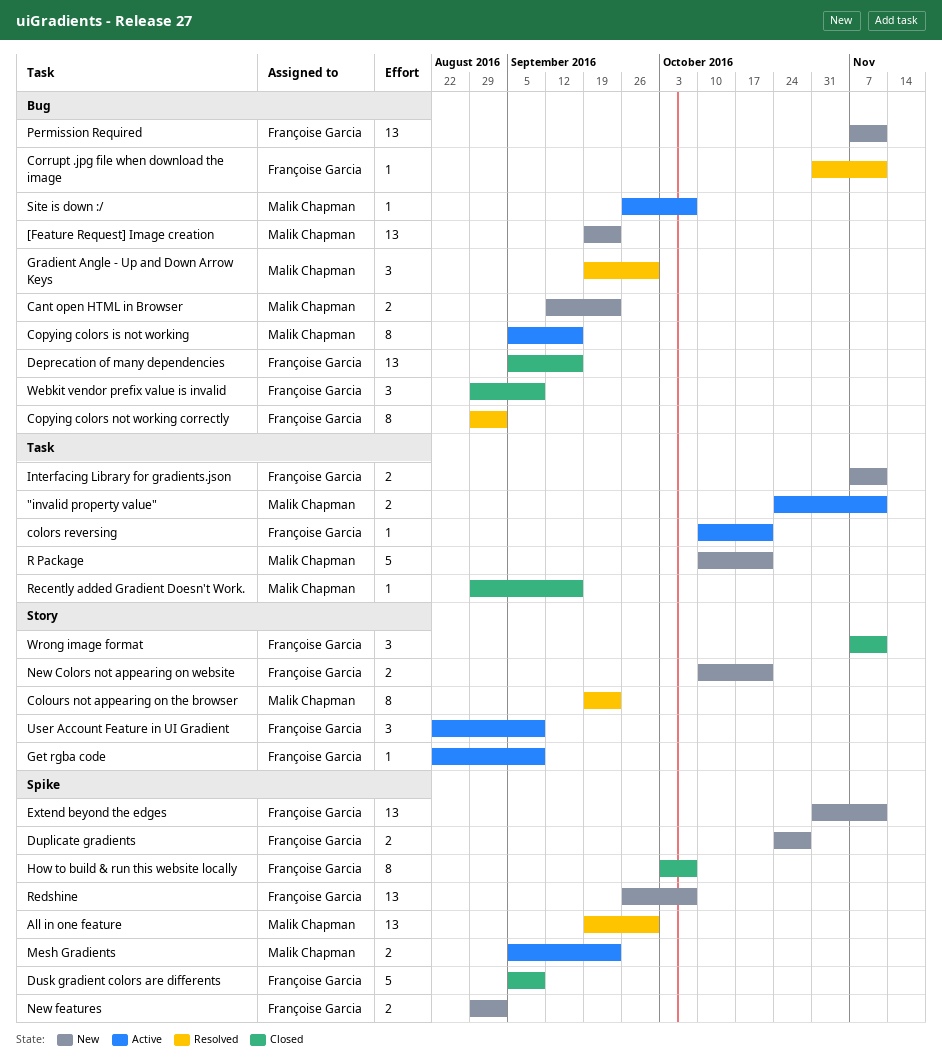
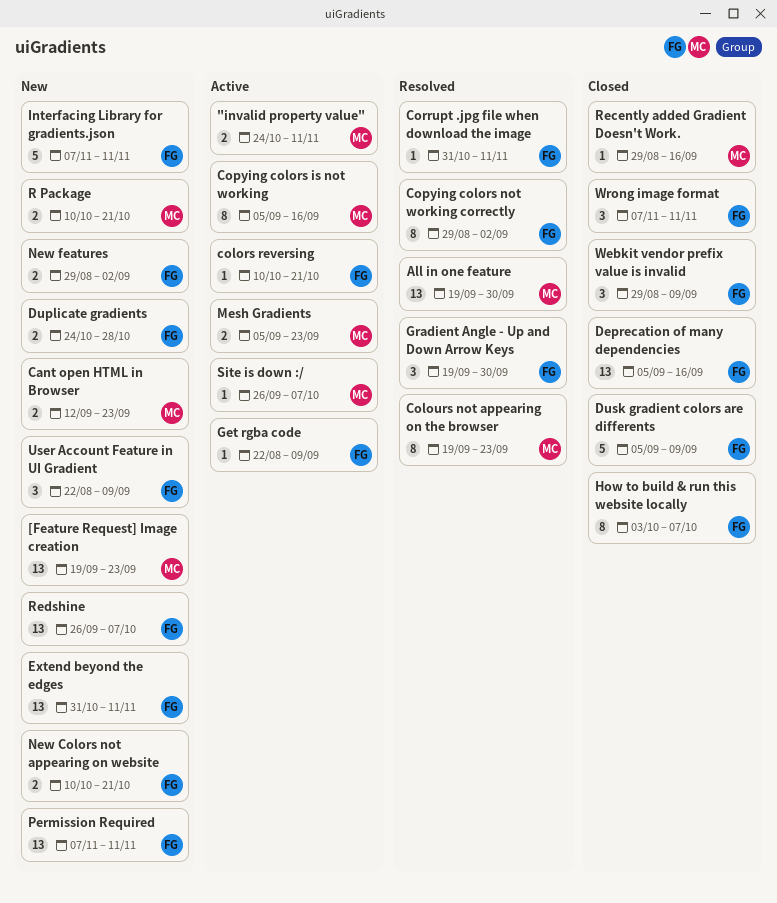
Gradient Angle - Up and Down Arrow Keys, owner: Malik Chapman -> Françoise Garcia
Interfacing Library for gradients.json, estimate: 2 -> 5
R Package, estimate: 5 -> 2
User Account Feature in UI Gradient, status: Active -> New

